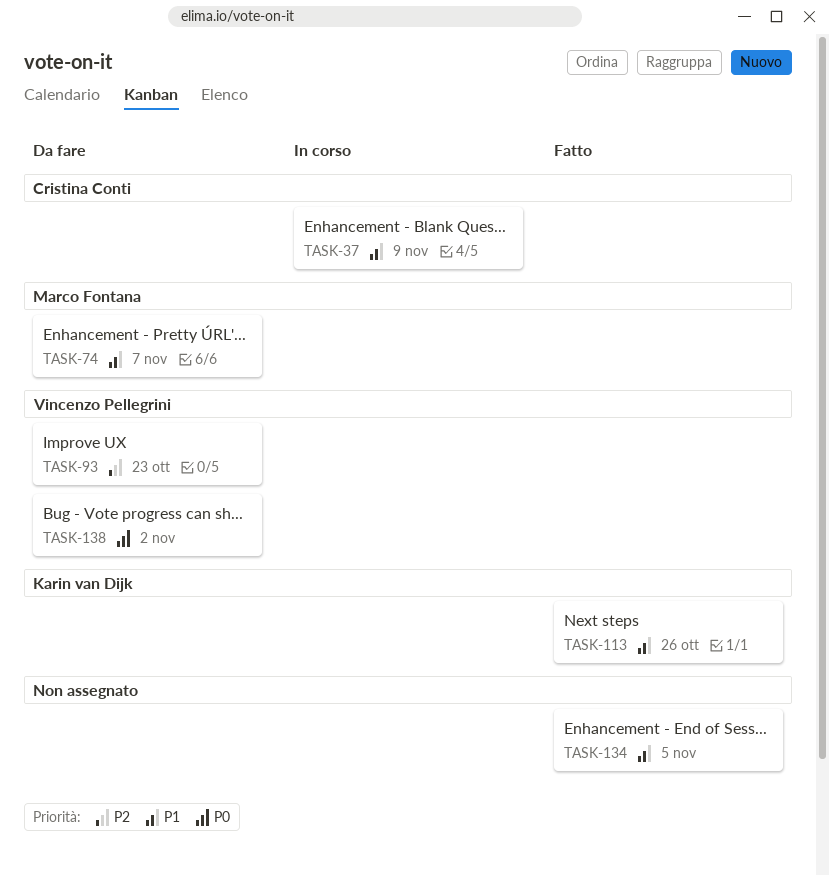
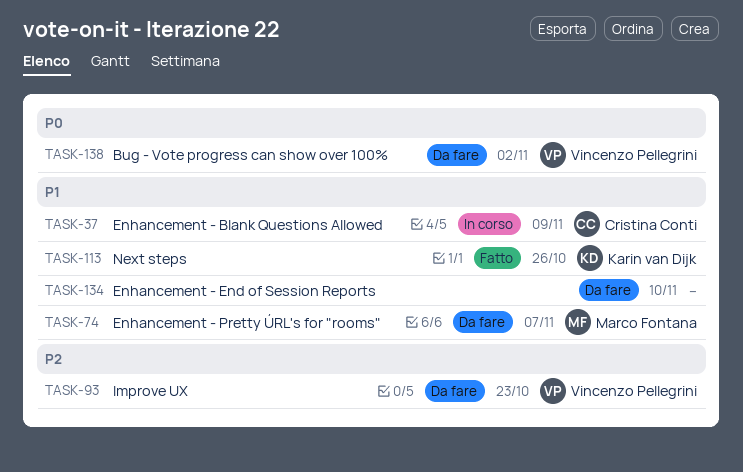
TASK-134, status: Fatto -> Da fare
TASK-134, due: Nov 5 -> Nov 10

